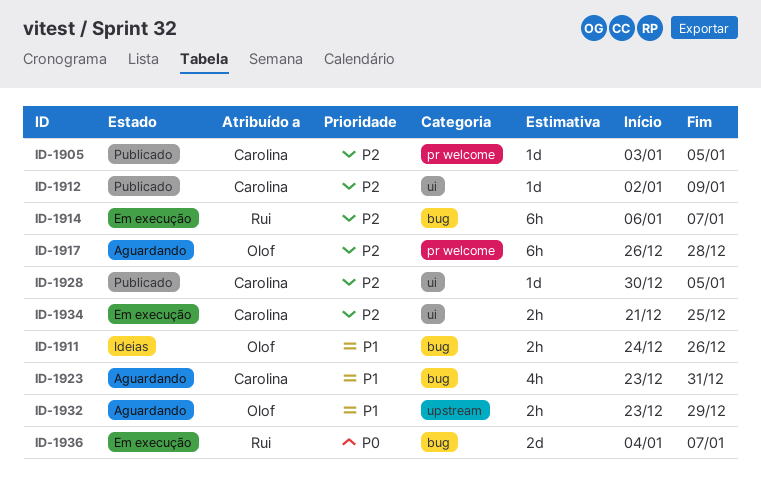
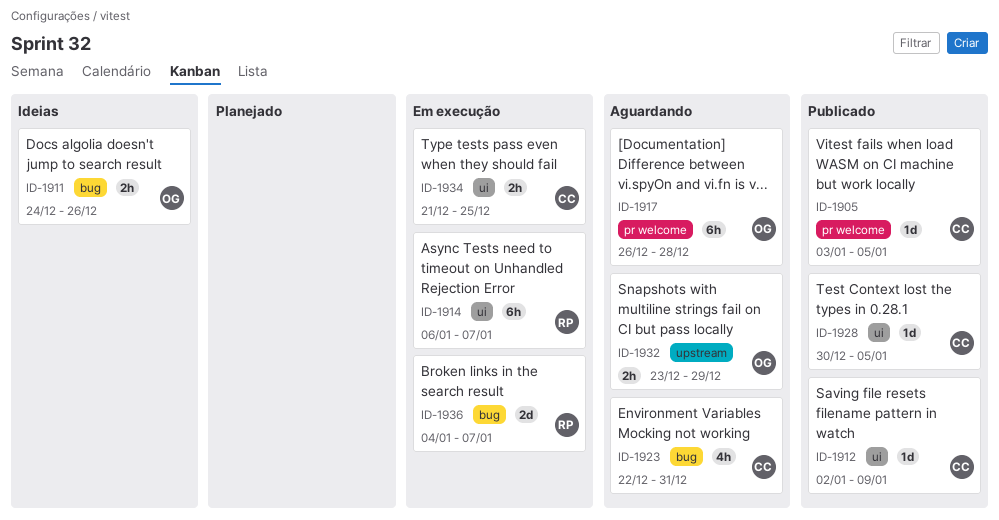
ID-1914, label: bug -> ui
ID-1923, start: Dec 23 -> Dec 22

